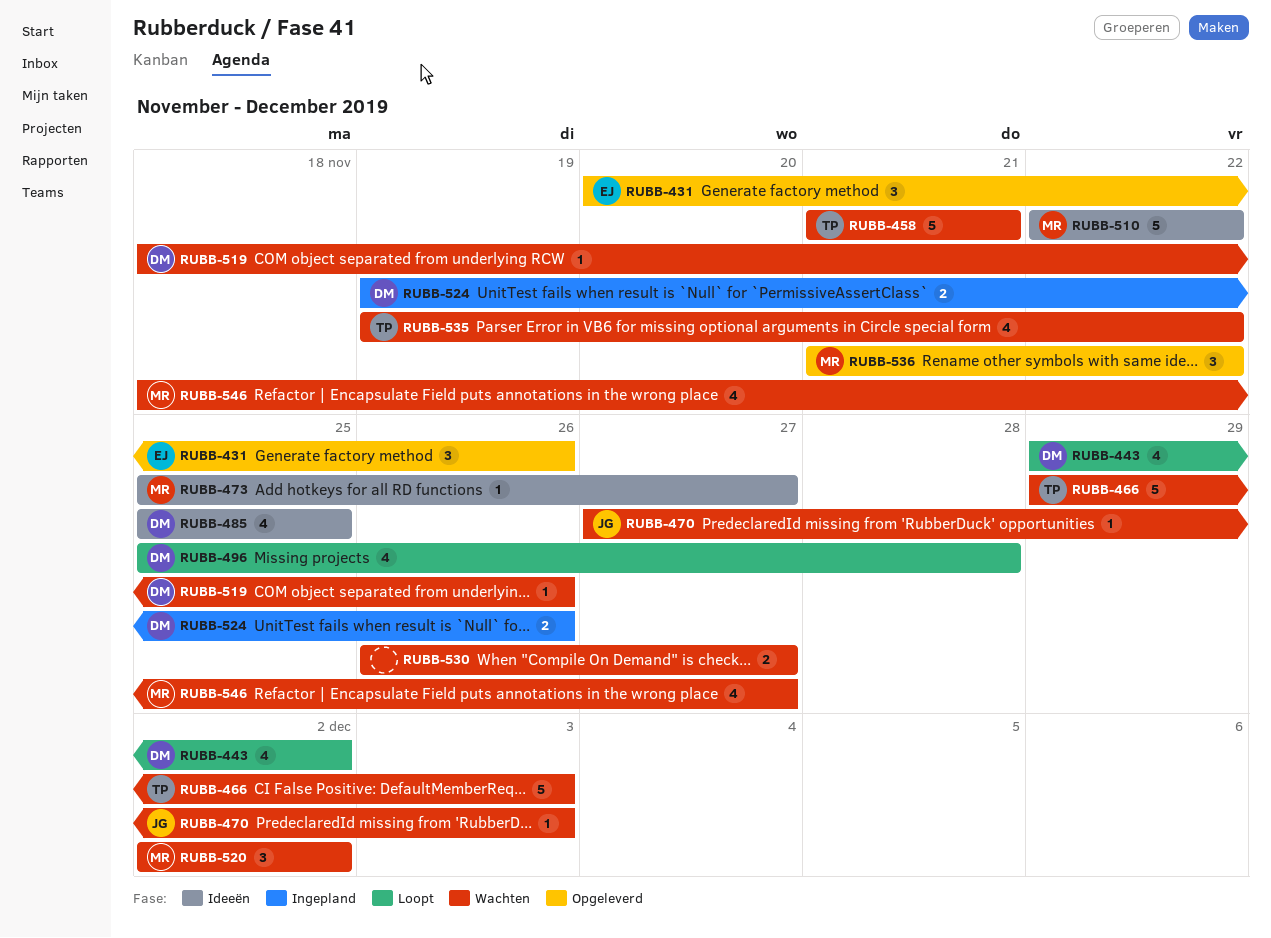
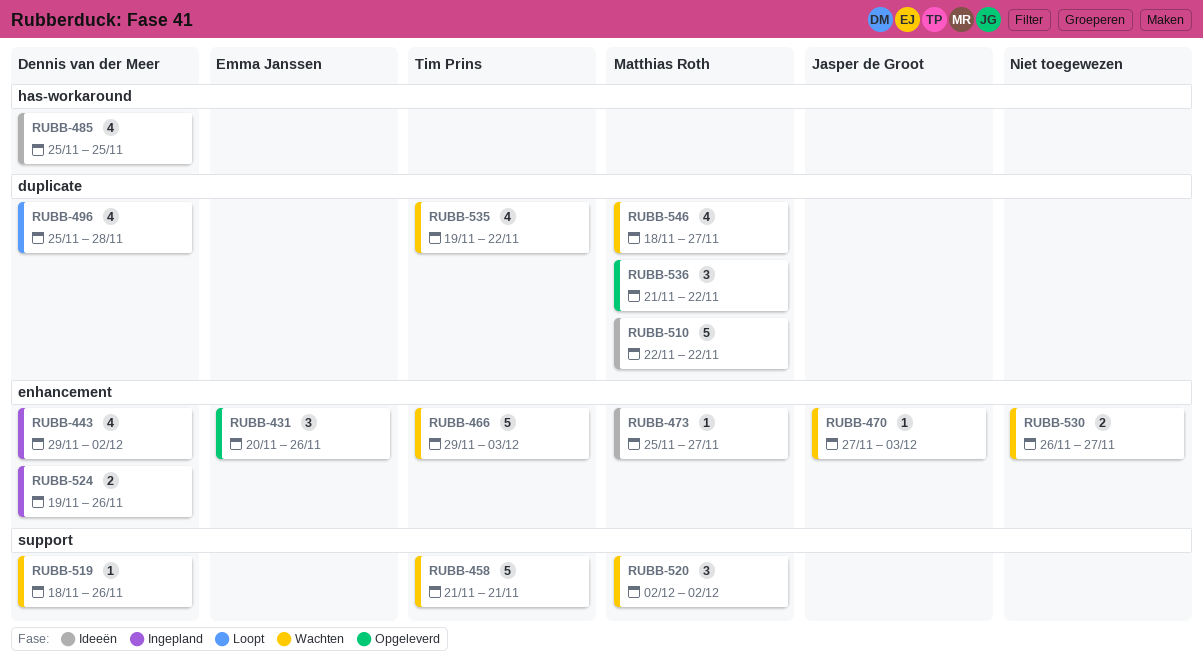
RUBB-443, status: Loopt -> Ingepland

